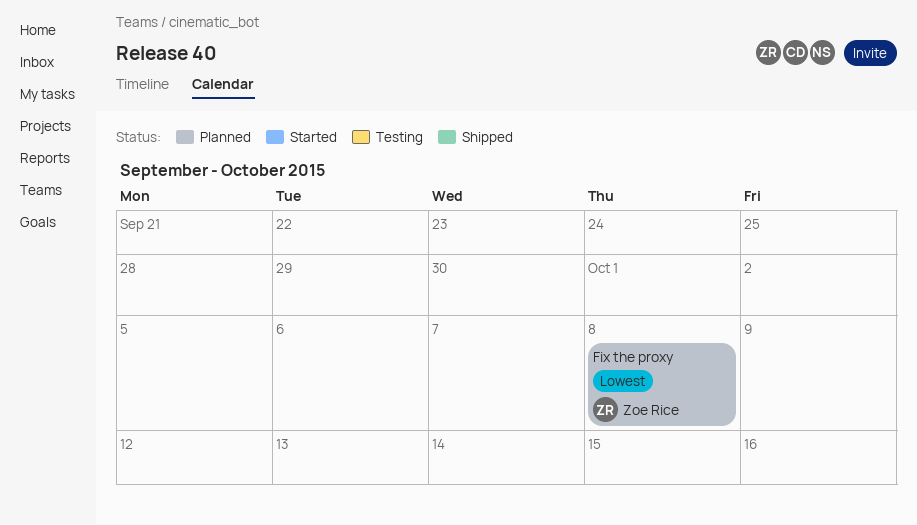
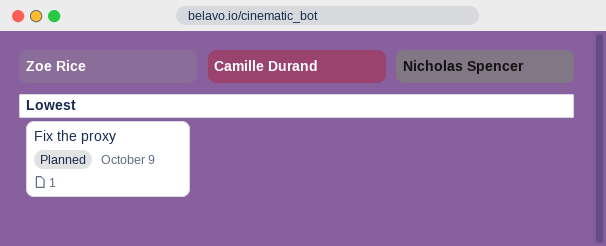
Fix the proxy, due: Oct 8 -> Oct 9

